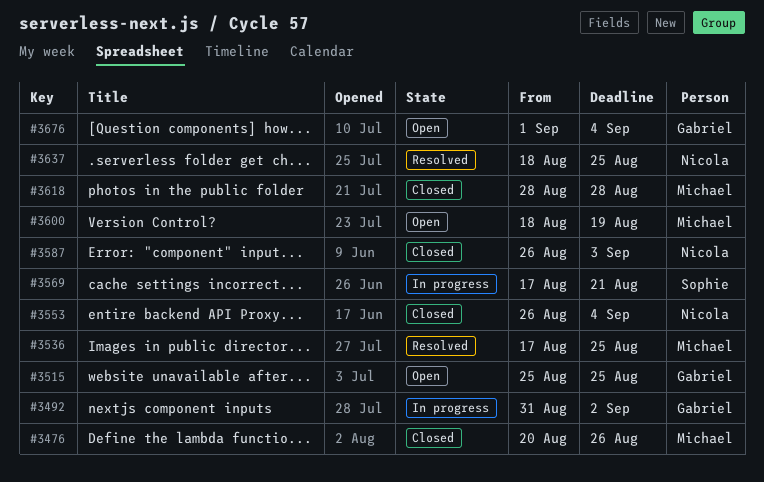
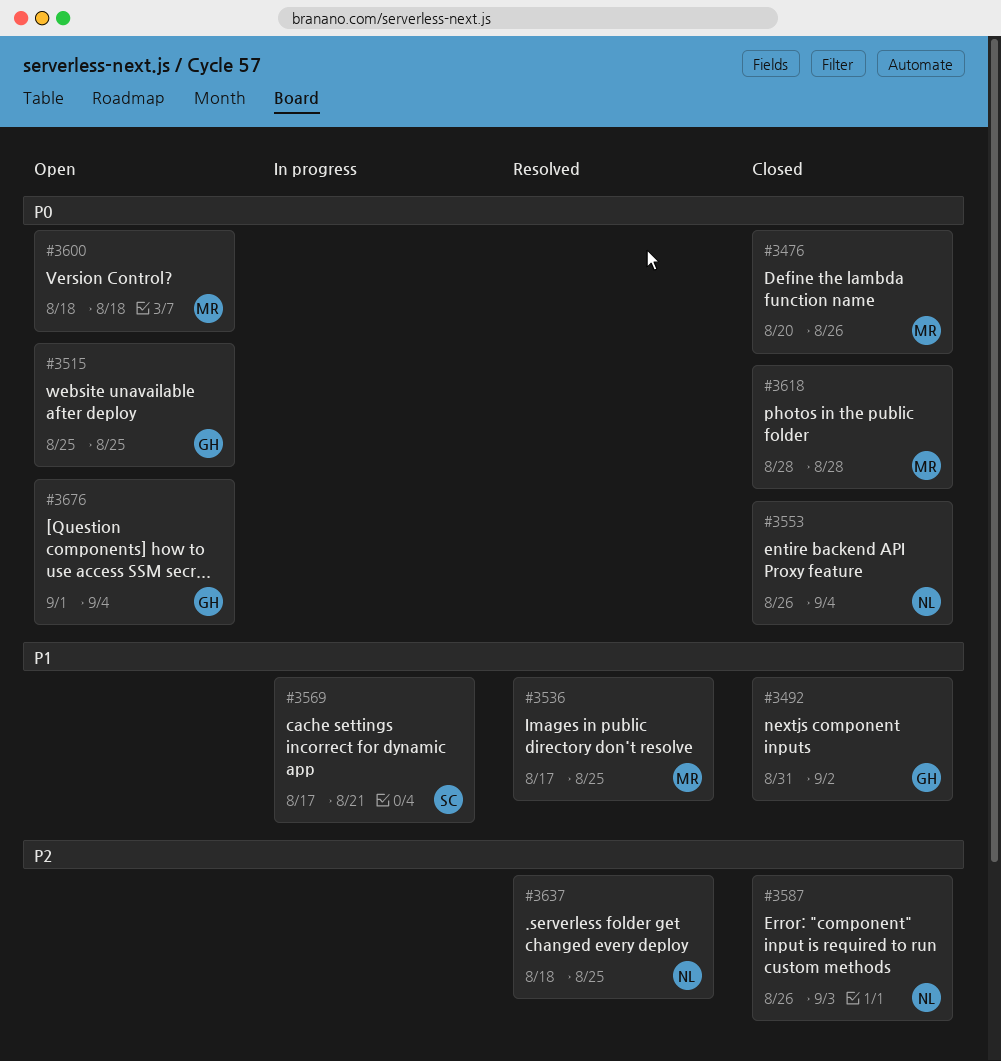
#3492, status: In progress -> Closed
#3600, due: Aug 19 -> Aug 18

